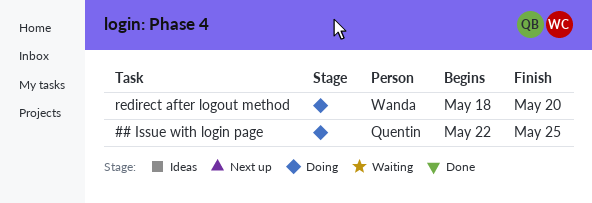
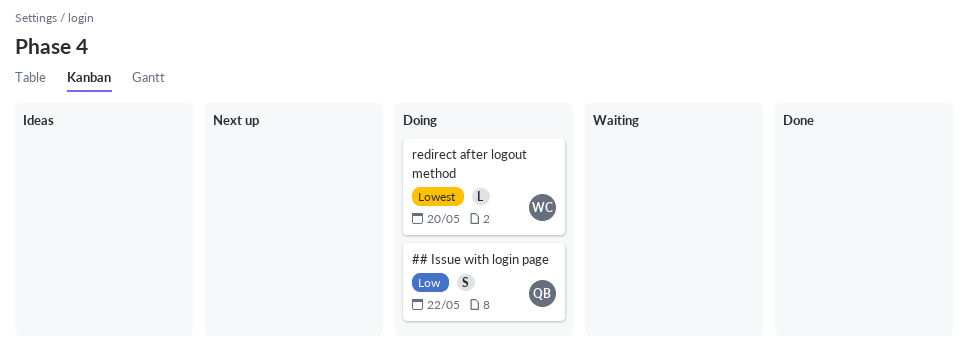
## Issue with login page, due: May 25 -> May 22

